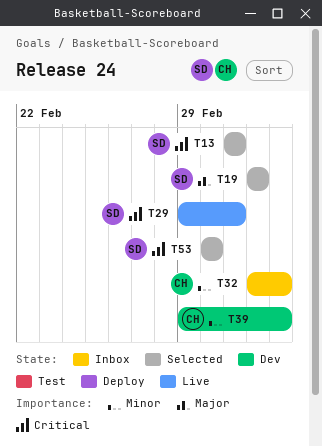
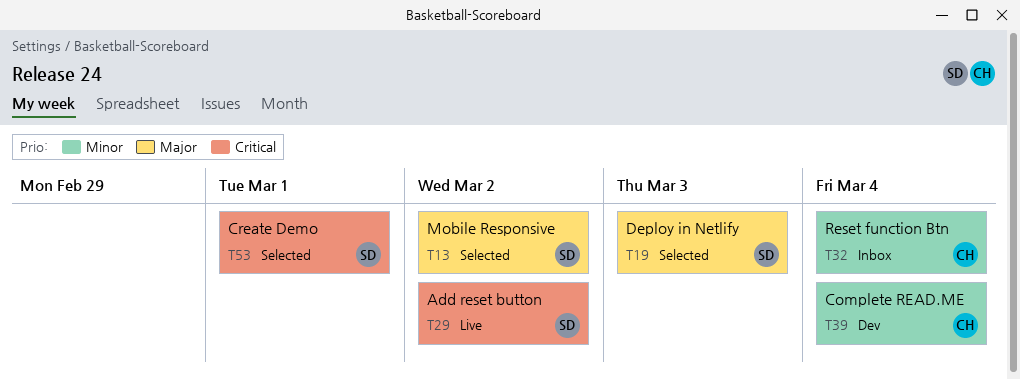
T13, priority: Critical -> Major

